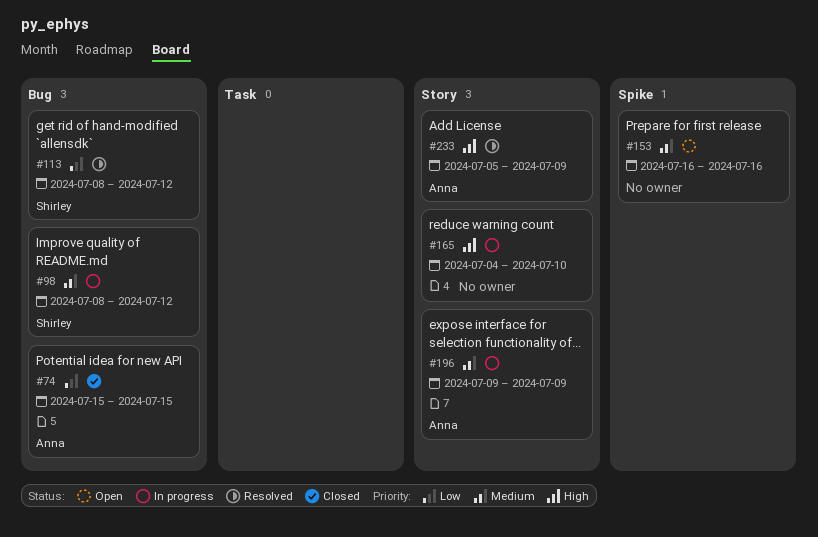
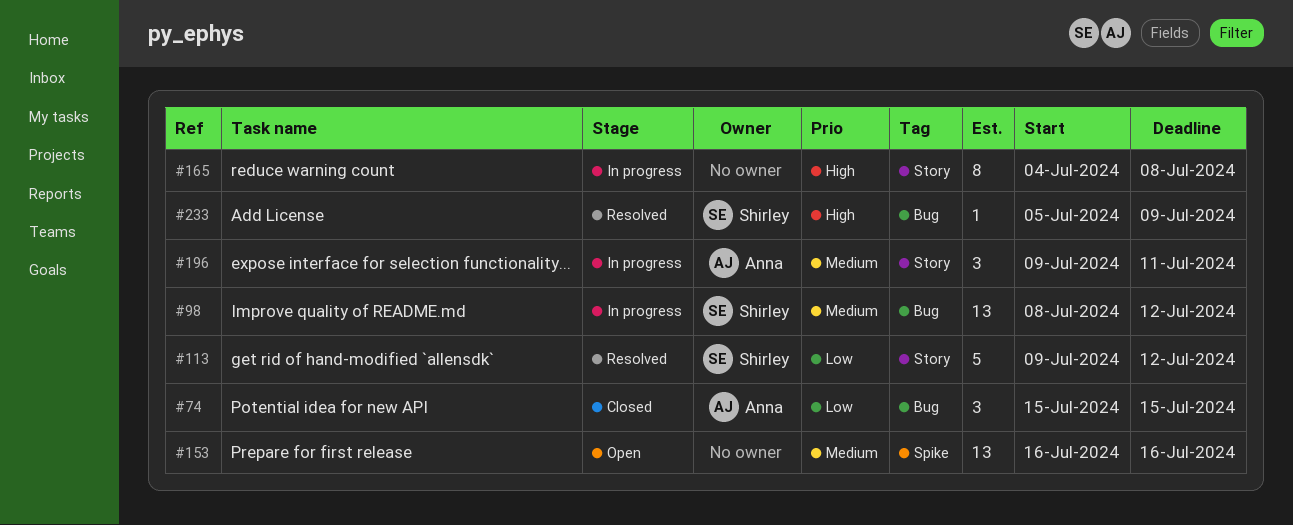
#113, label: Bug -> Story
#113, start: Jul 8 -> Jul 9
#165, due: Jul 10 -> Jul 8
#196, due: Jul 9 -> Jul 11
#233, owner: Anna -> Shirley
#233, label: Story -> Bug

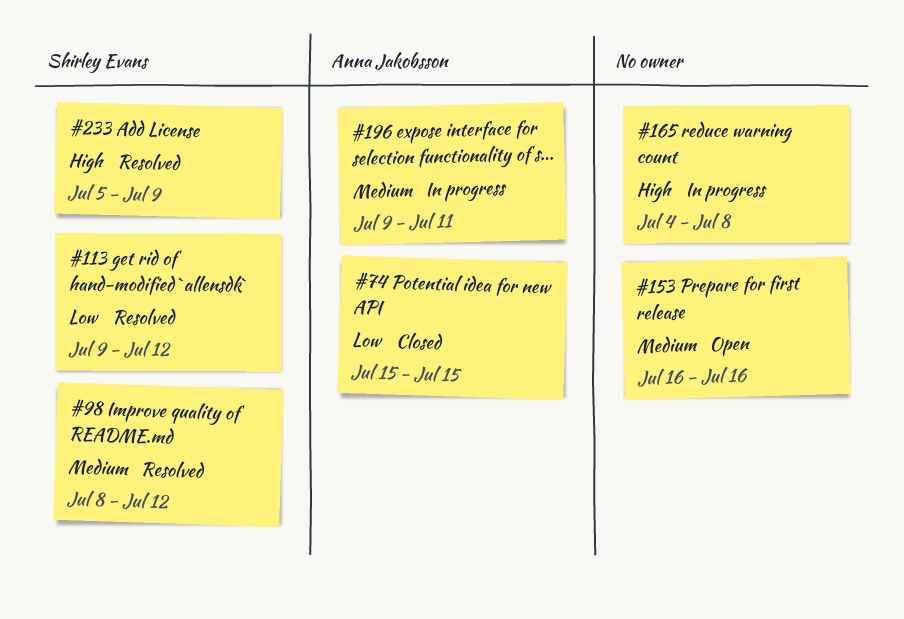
#98, status: In progress -> Resolved

